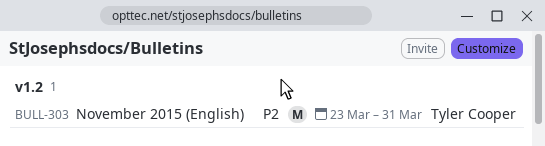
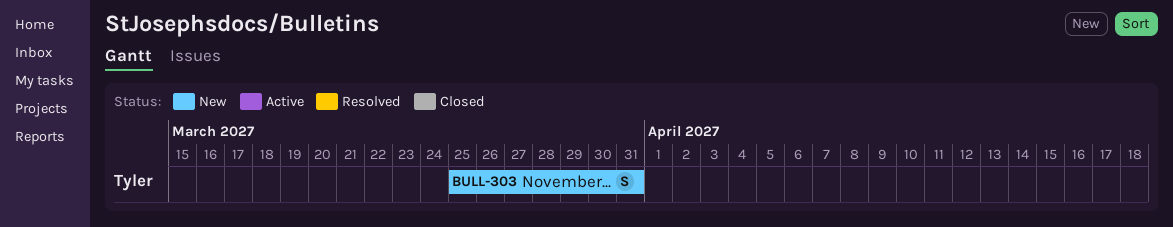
BULL-303, estimate: M -> S
BULL-303, start: Mar 23 -> Mar 25

